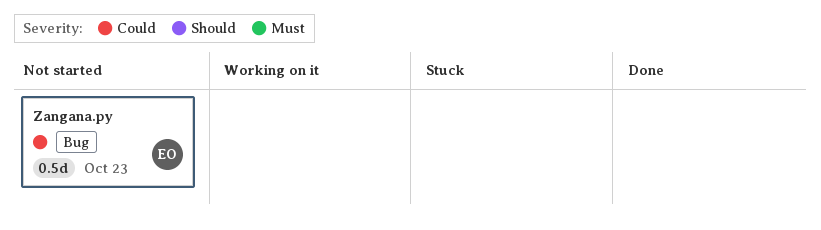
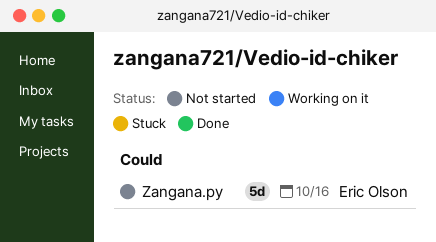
Zangana.py, estimate: 0.5d -> 5d
Zangana.py, due: Oct 23 -> Oct 16

